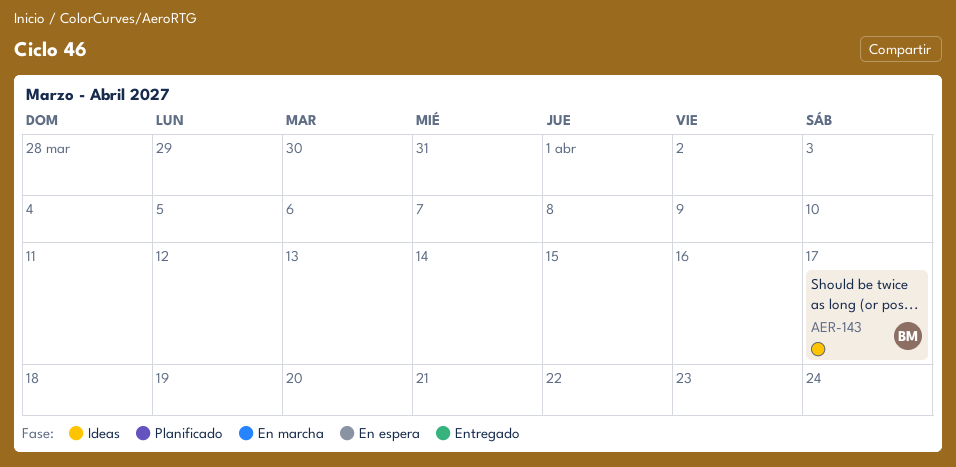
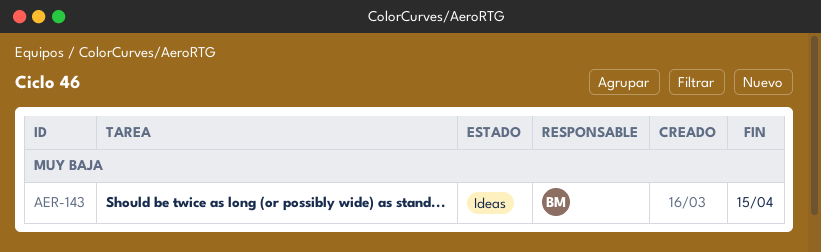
AER-143, due: Apr 17 -> Apr 15

